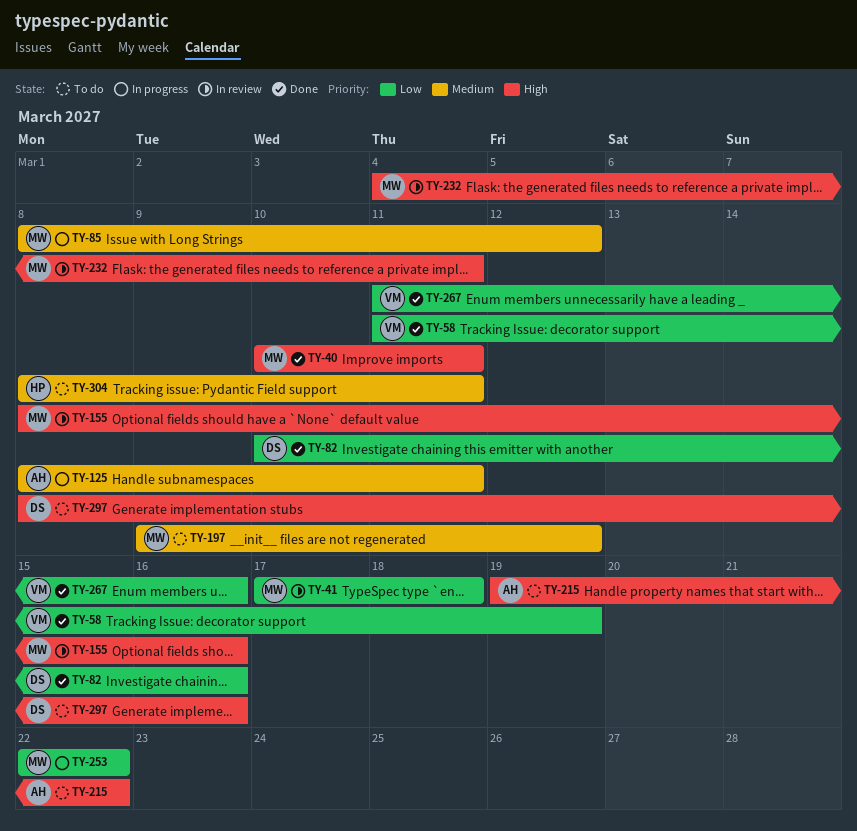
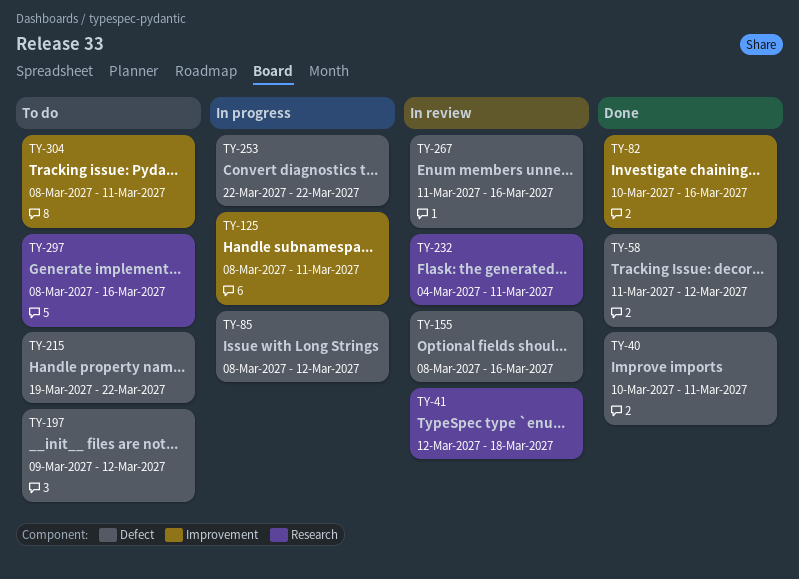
TY-41, start: Mar 17 -> Mar 12
TY-58, due: Mar 19 -> Mar 12
TY-267, status: Done -> In review

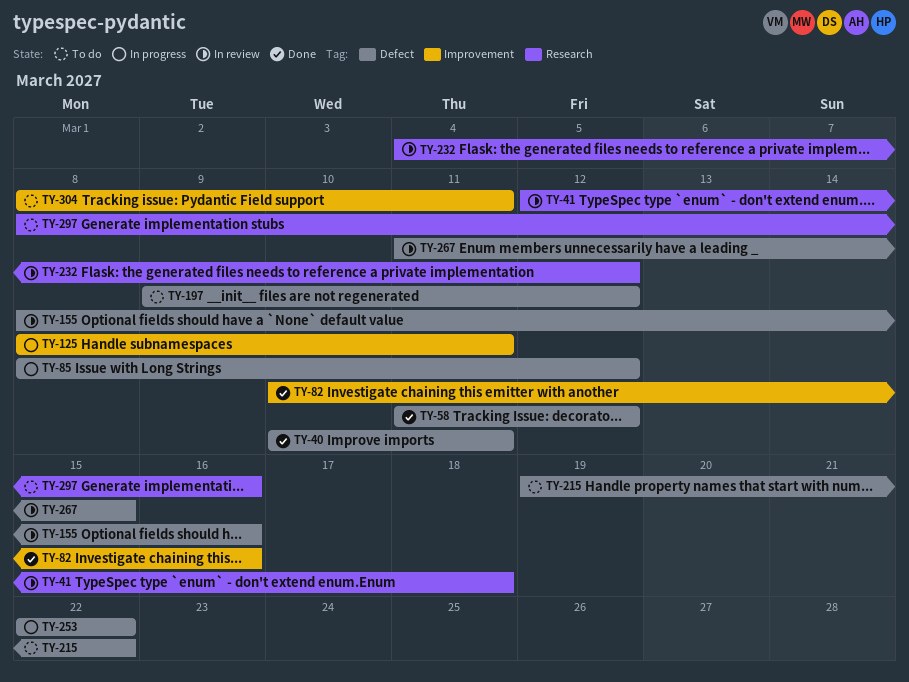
TY-232, due: Mar 11 -> Mar 12
TY-267, due: Mar 16 -> Mar 15

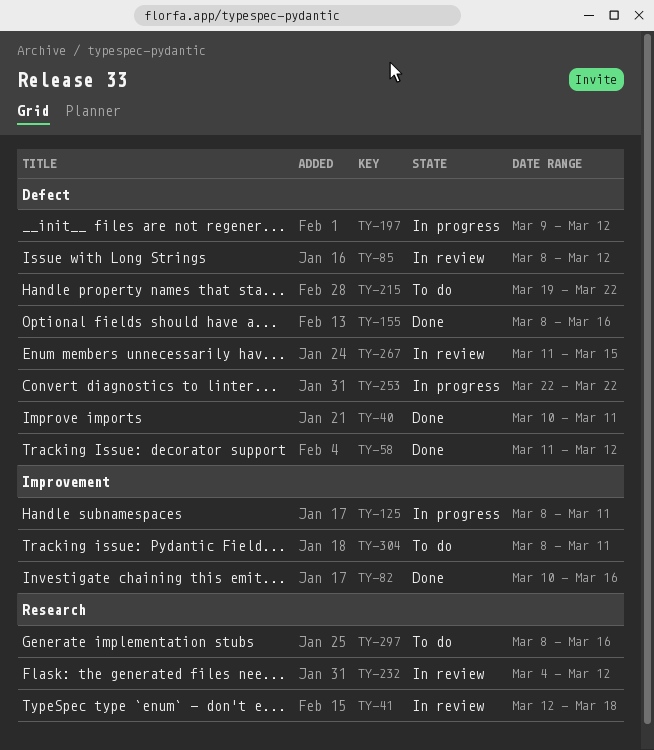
TY-85, status: In progress -> In review
TY-155, status: In review -> Done
TY-197, status: To do -> In progress

